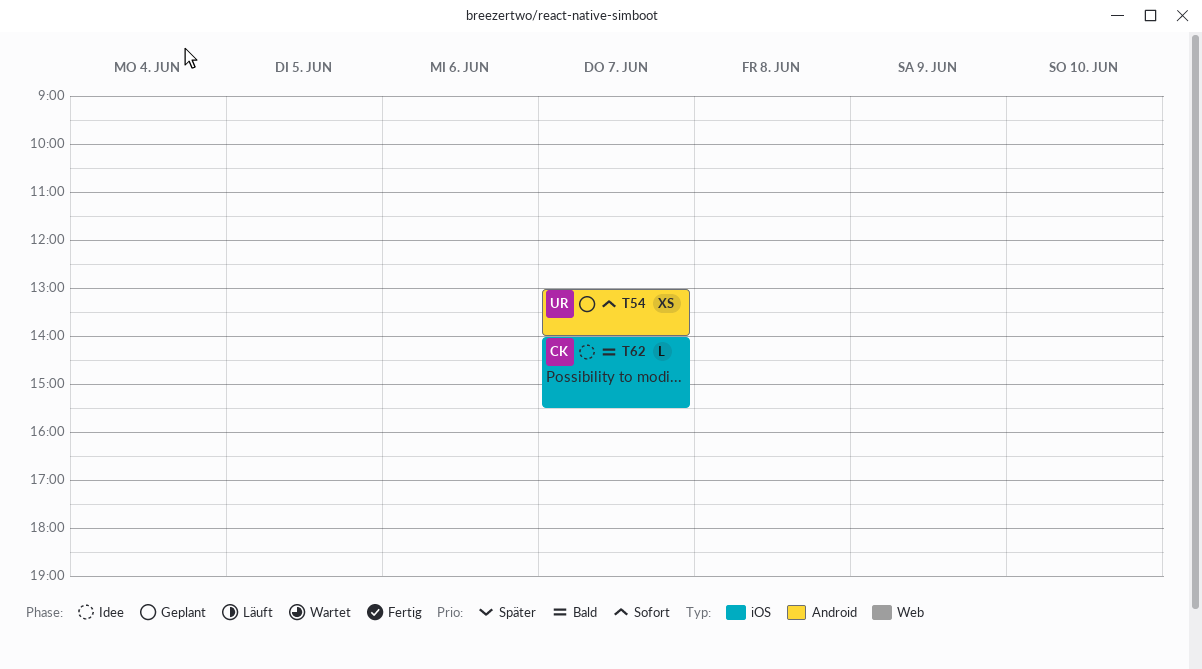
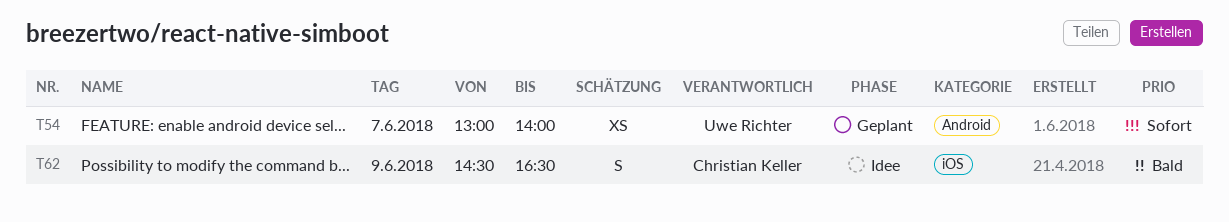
T62, estimate: L -> S
T62, day: Jun 7 -> Jun 9
T62, begins: 14:00 -> 14:30
T62, ends: 15:30 -> 16:30

